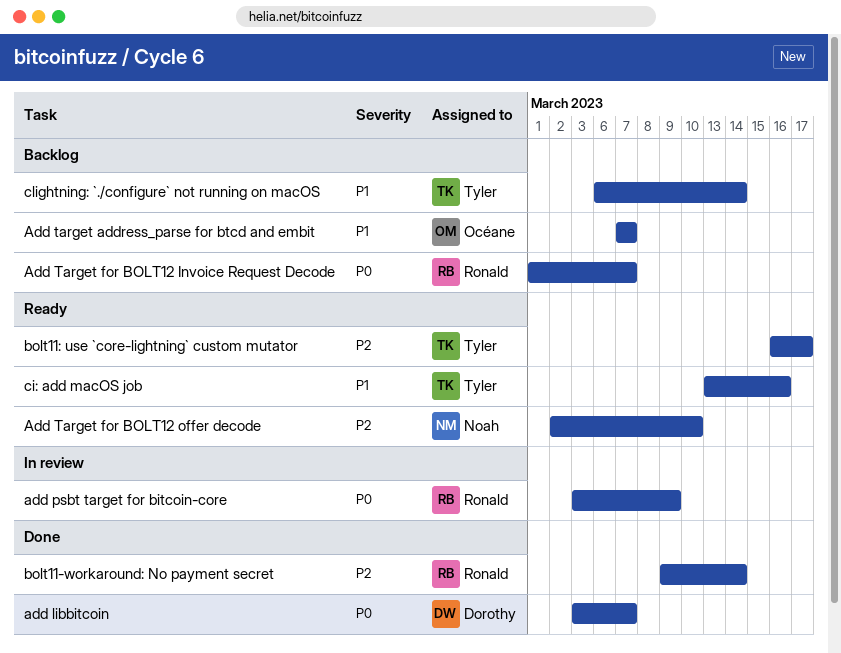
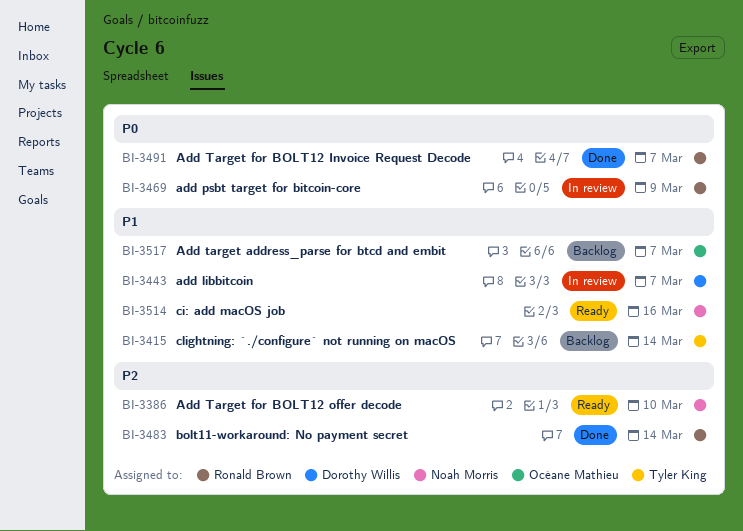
add libbitcoin, status: Done -> In review
add libbitcoin, priority: P0 -> P1
Add Target for BOLT12 Invoice Request Decode, status: Backlog -> Done
bolt11: use `core-lightning` custom mutator: present -> none
ci: add macOS job, owner: Tyler King -> Noah Morris

